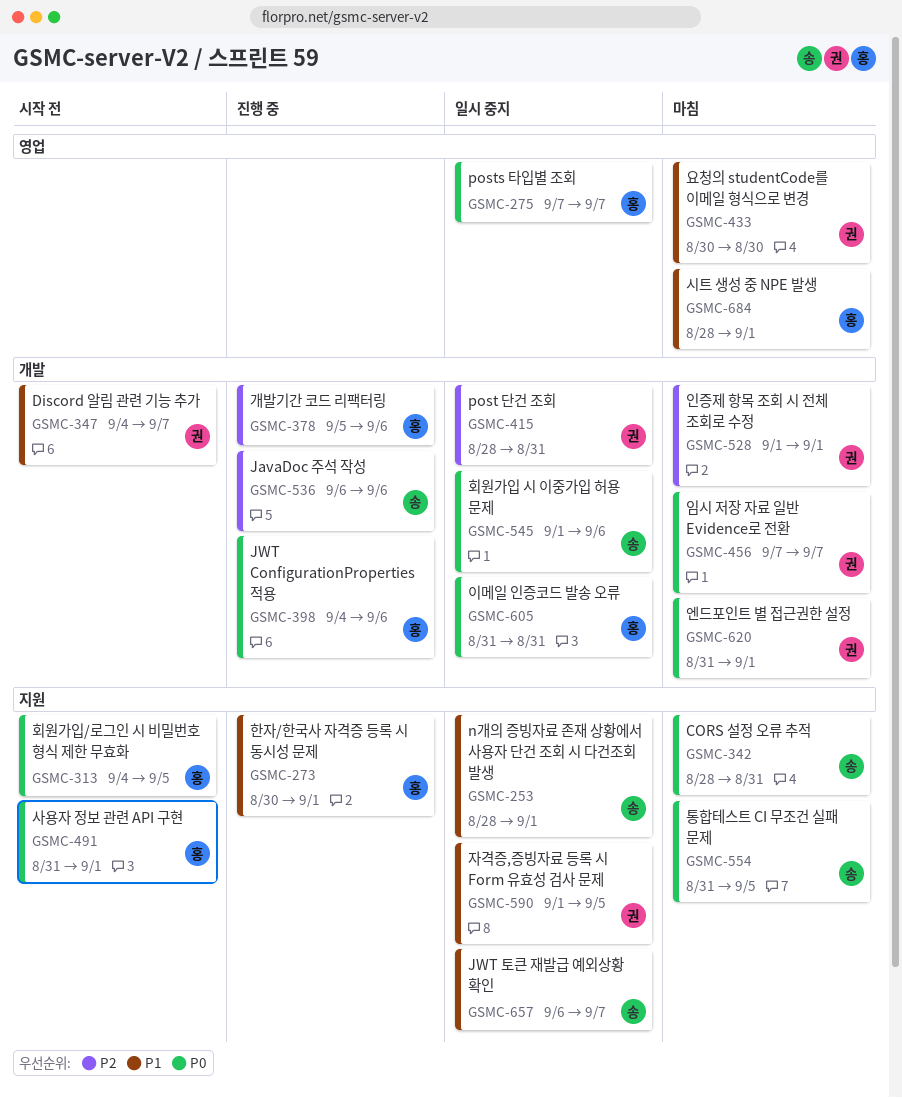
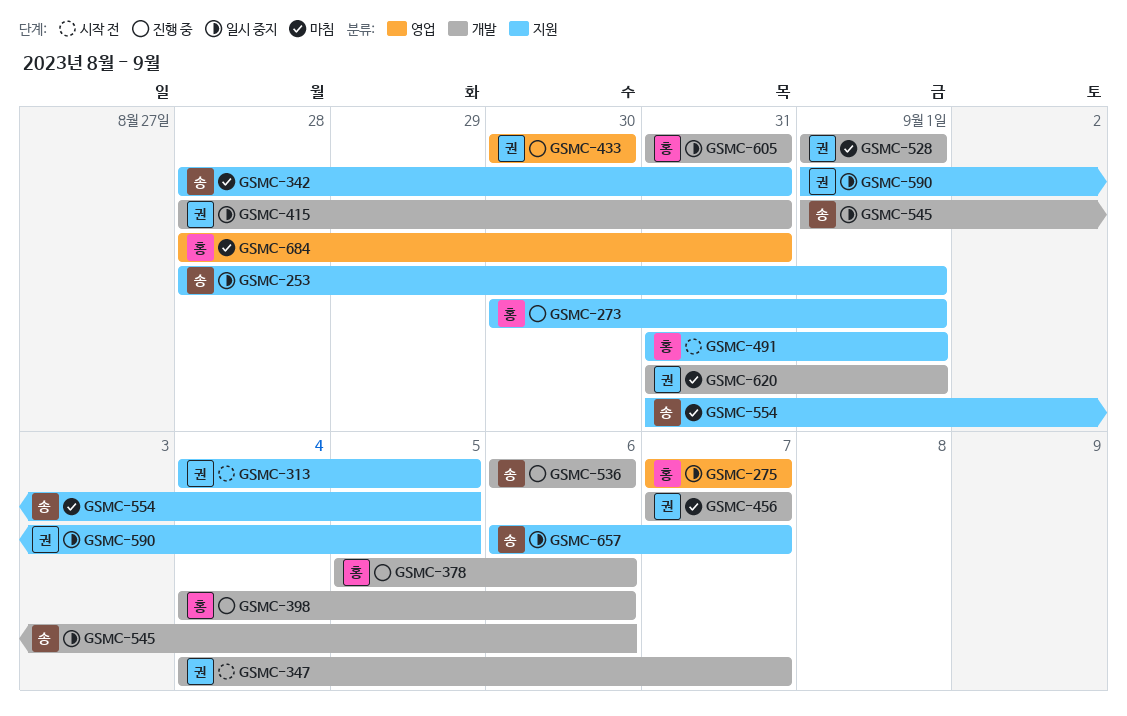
GSMC-313, owner: 홍 -> 권
GSMC-433, status: 마침 -> 진행 중
GSMC-684, due: Sep 1 -> Aug 31

